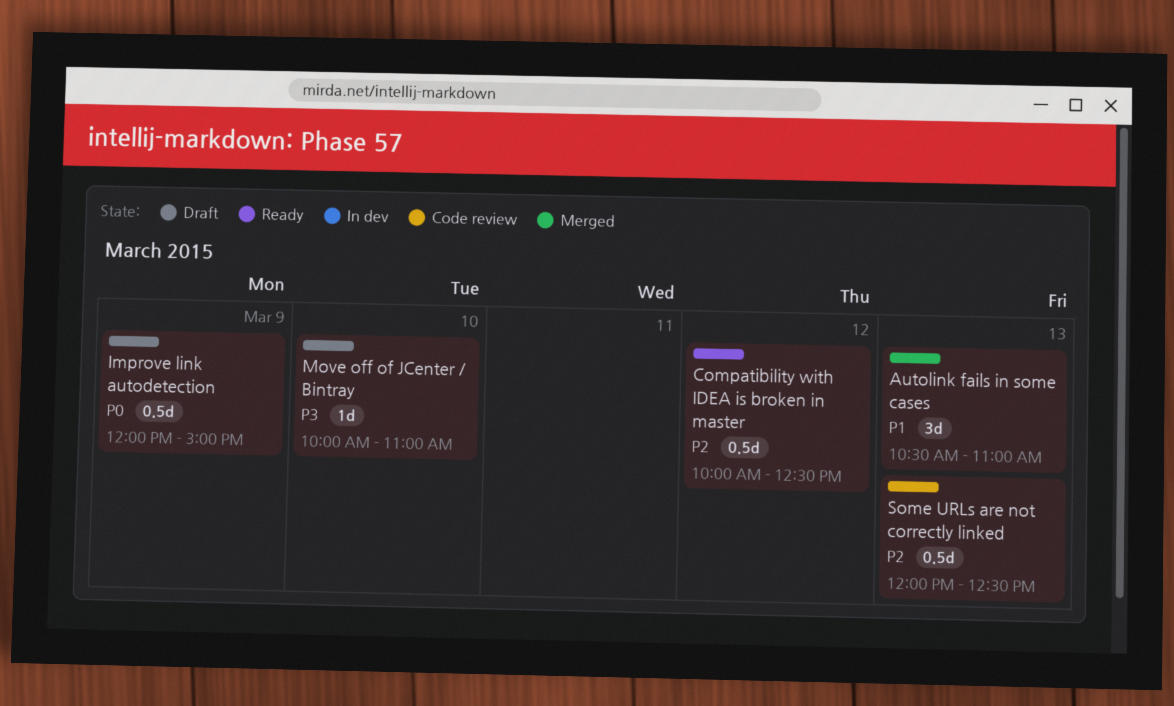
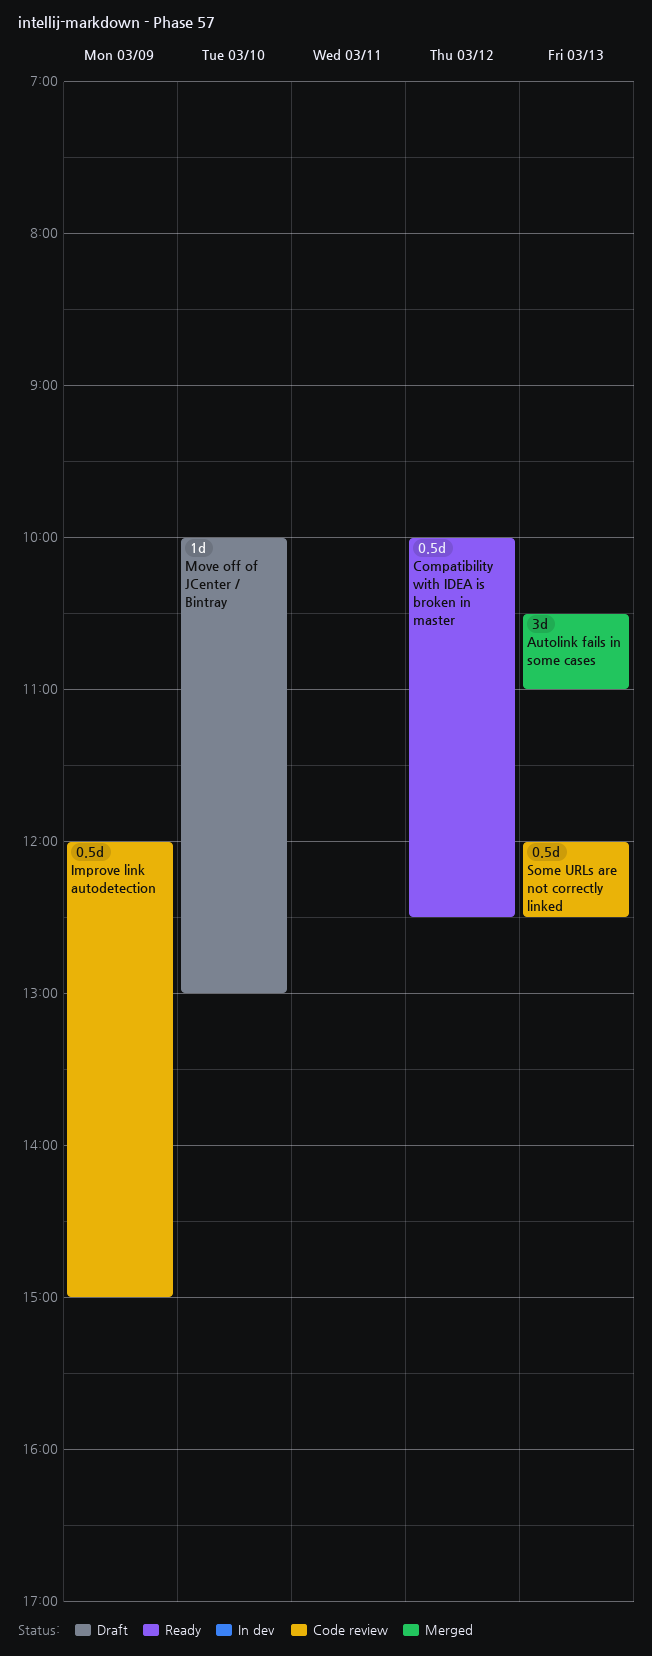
Improve link autodetection, status: Draft -> Code review
Move off of JCenter / Bintray, ends: 11:00 -> 13:00

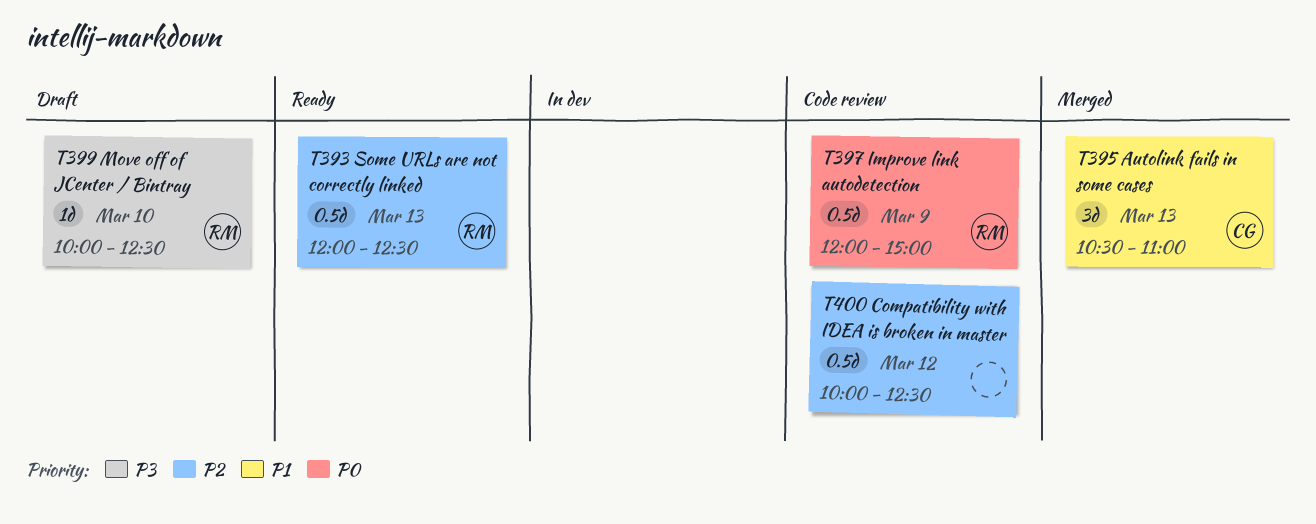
Compatibility with IDEA is broken in master, status: Ready -> Code review
Move off of JCenter / Bintray, ends: 13:00 -> 12:30
Some URLs are not correctly linked, status: Code review -> Ready

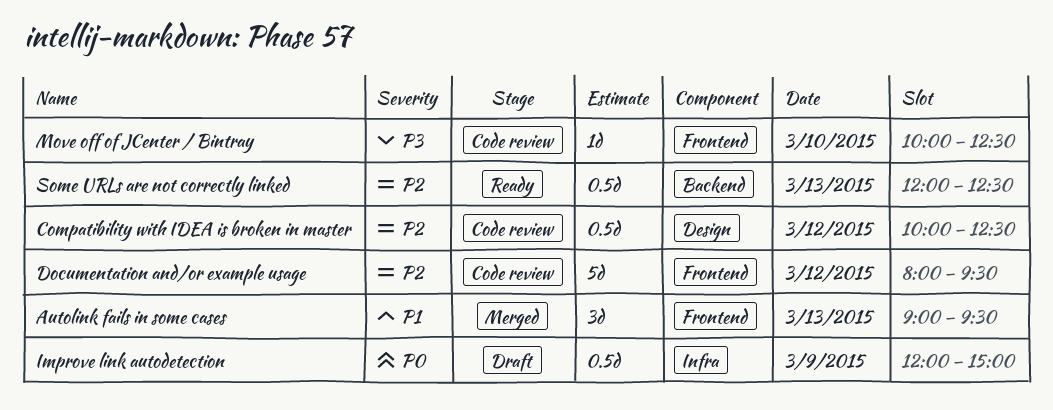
Autolink fails in some cases, begins: 10:30 -> 09:00
Autolink fails in some cases, ends: 11:00 -> 09:30
Documentation and/or example usage: none -> present
Improve link autodetection, status: Code review -> Draft
Move off of JCenter / Bintray, status: Draft -> Code review

